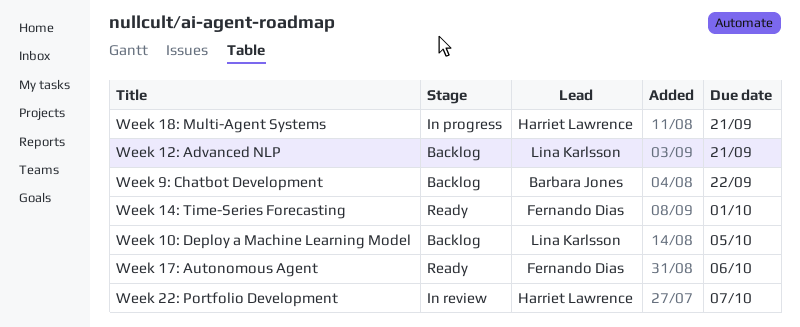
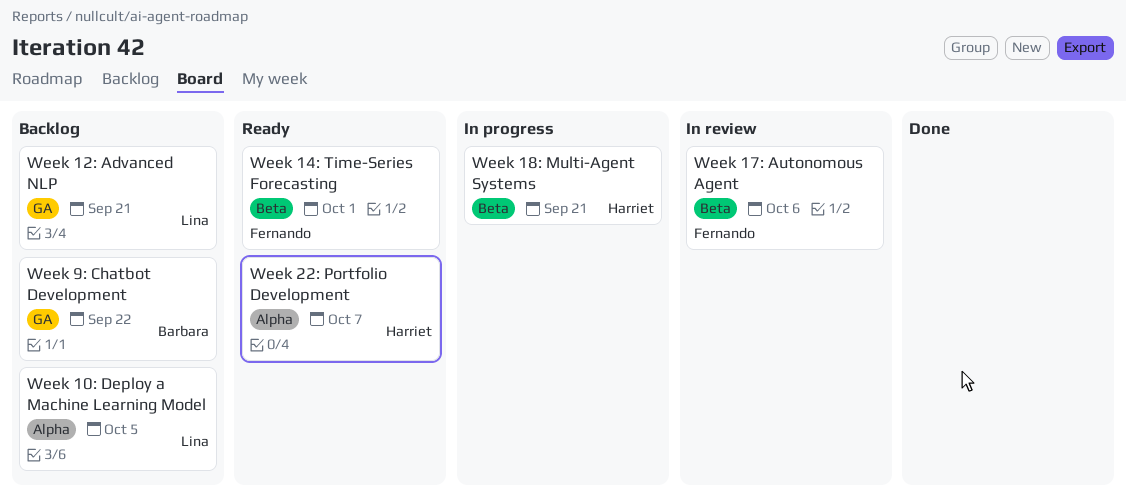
Week 17: Autonomous Agent, status: Ready -> In review
Week 22: Portfolio Development, status: In review -> Ready

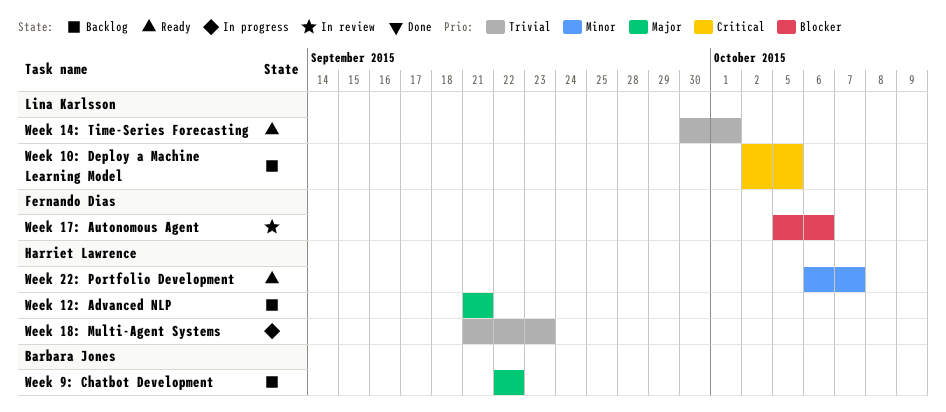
Week 12: Advanced NLP, owner: Lina Karlsson -> Harriet Lawrence
Week 14: Time-Series Forecasting, owner: Fernando Dias -> Lina Karlsson
Week 18: Multi-Agent Systems, due: Sep 21 -> Sep 23

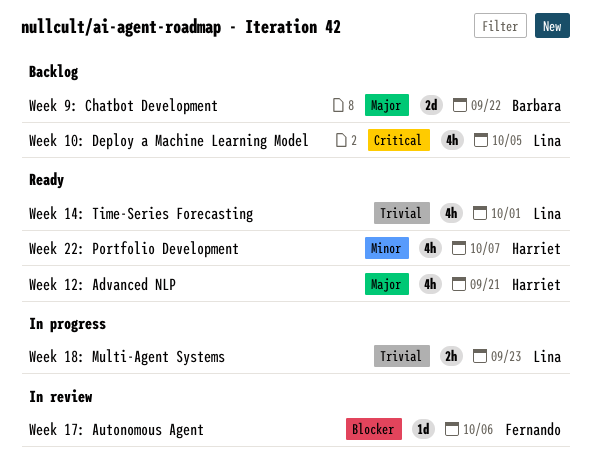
Week 12: Advanced NLP, status: Backlog -> Ready
Week 18: Multi-Agent Systems, owner: Harriet Lawrence -> Lina Karlsson

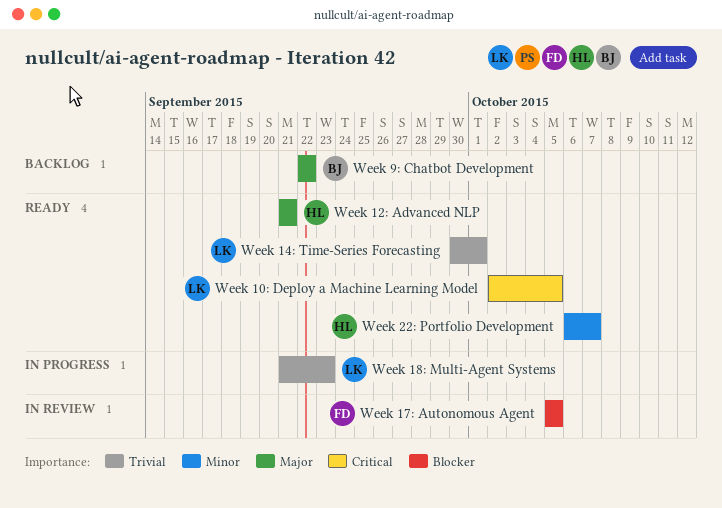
Week 10: Deploy a Machine Learning Model, status: Backlog -> Ready
Week 17: Autonomous Agent, due: Oct 6 -> Oct 5

